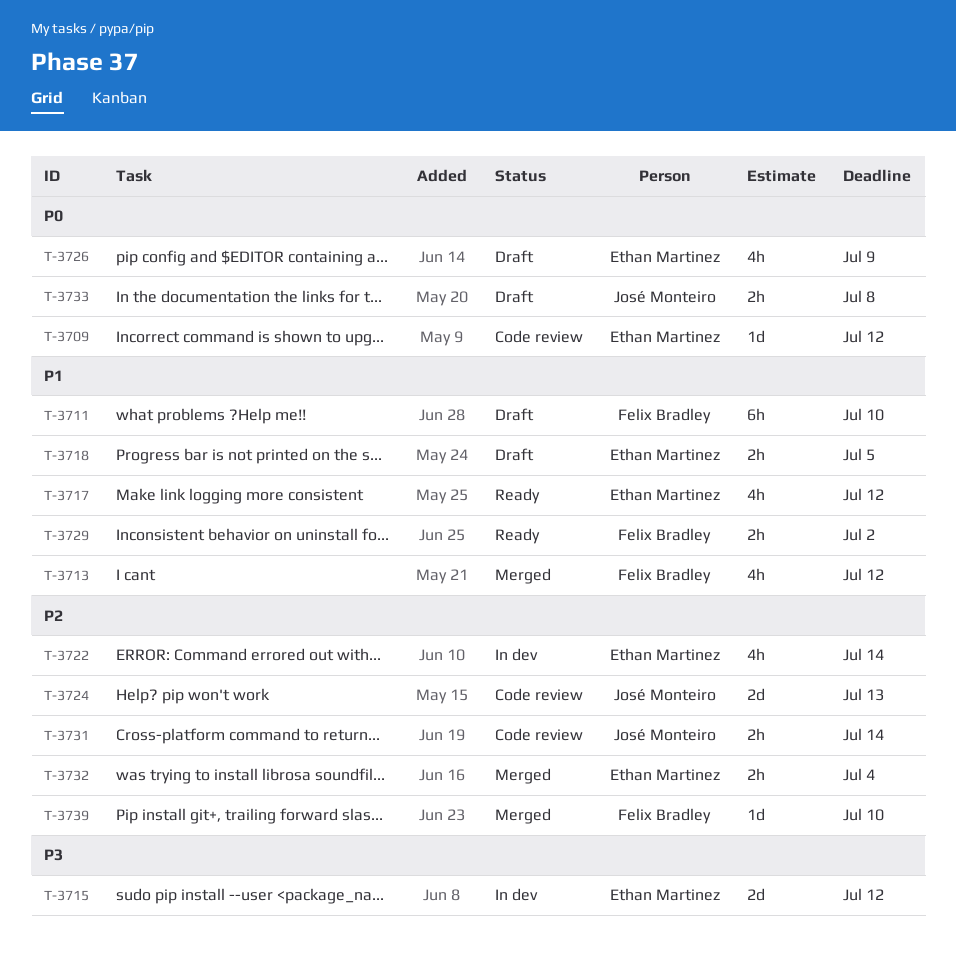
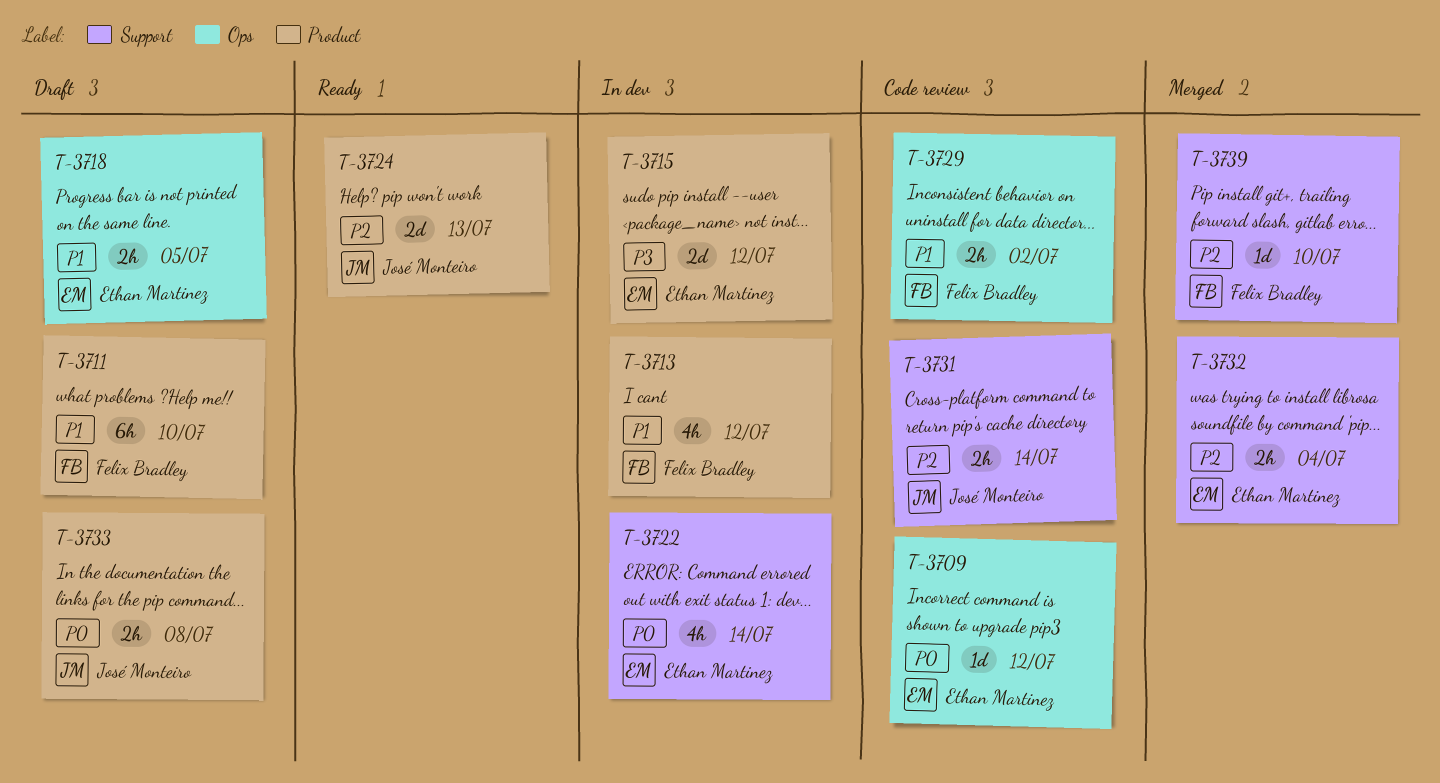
T-3713, status: Merged -> In dev
T-3717: present -> none
T-3722, priority: P2 -> P0
T-3724, status: Code review -> Ready
T-3726: present -> none
T-3729, status: Ready -> Code review

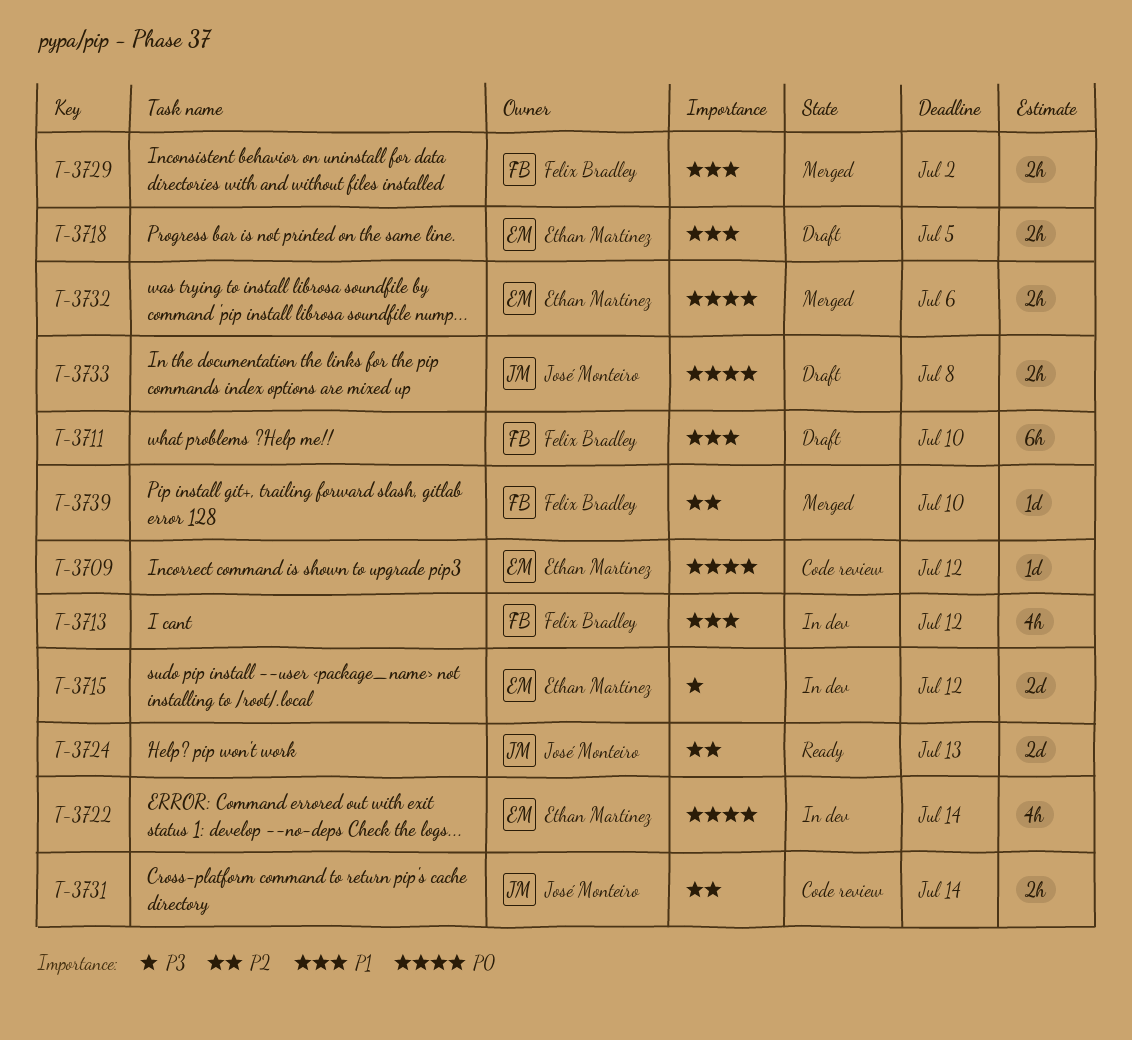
T-3729, status: Code review -> Merged
T-3732, priority: P2 -> P0
T-3732, due: Jul 4 -> Jul 6

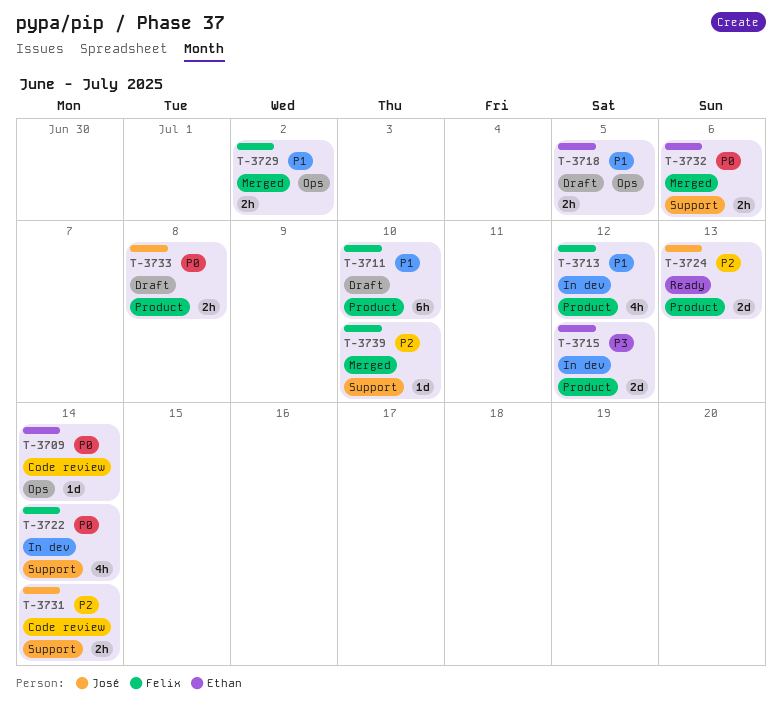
T-3709, due: Jul 12 -> Jul 14
T-3722, owner: Ethan Martinez -> Felix Bradley

